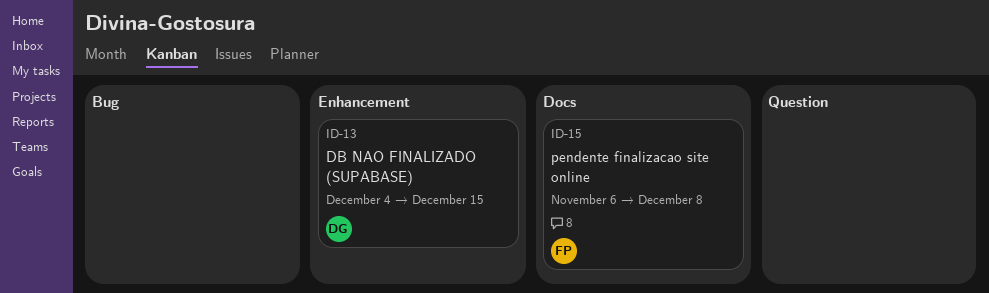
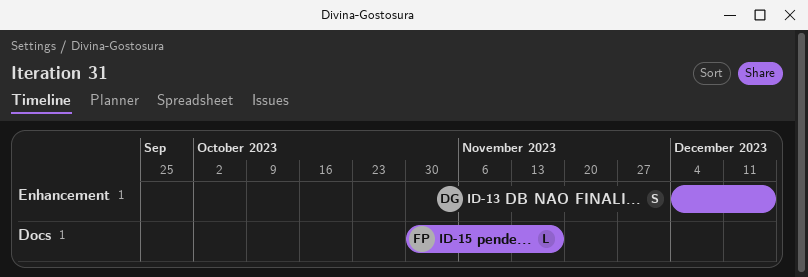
ID-15, start: Nov 6 -> Oct 30
ID-15, due: Dec 8 -> Nov 17

